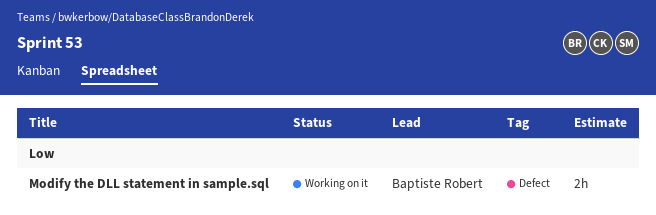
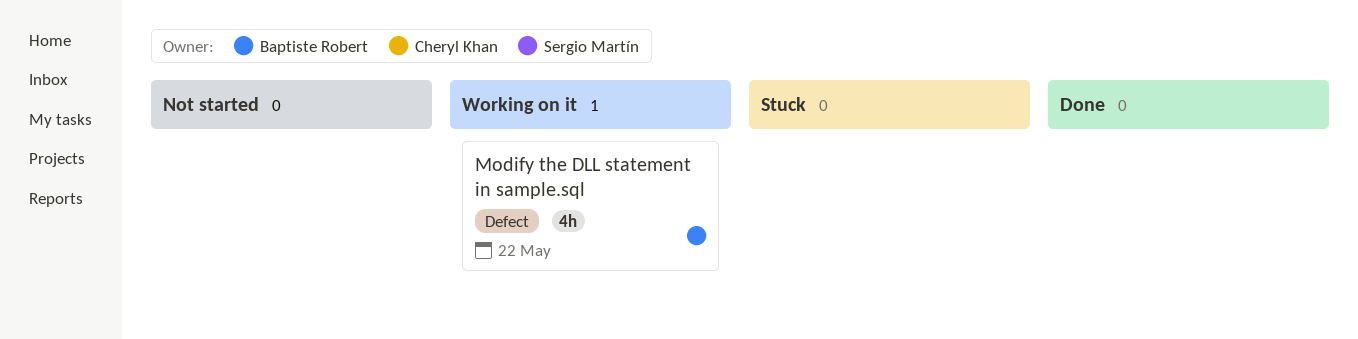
Modify the DLL statement in sample.sql, estimate: 2h -> 4h

